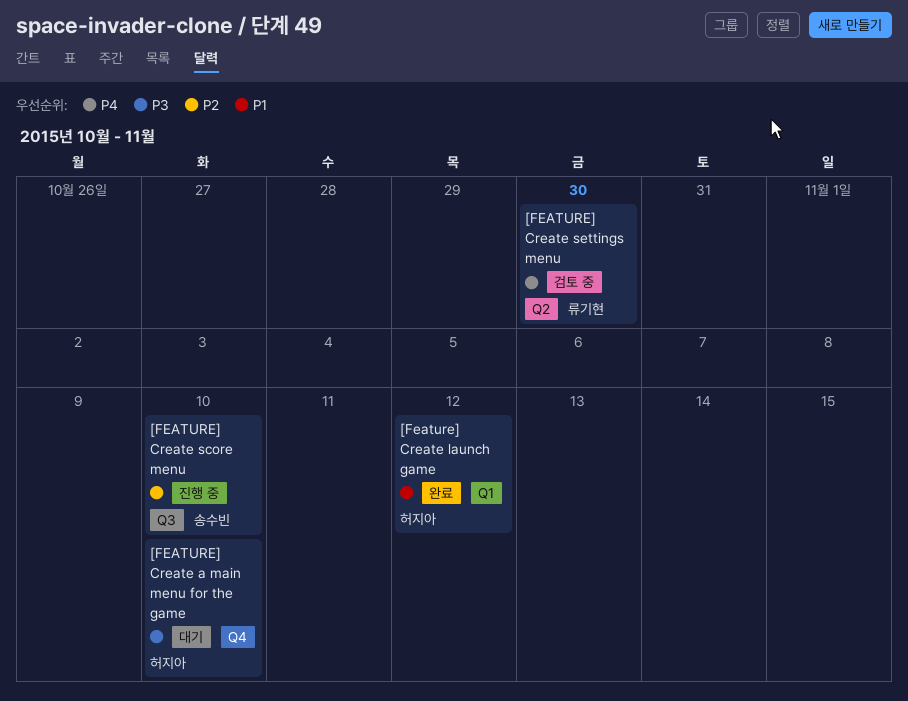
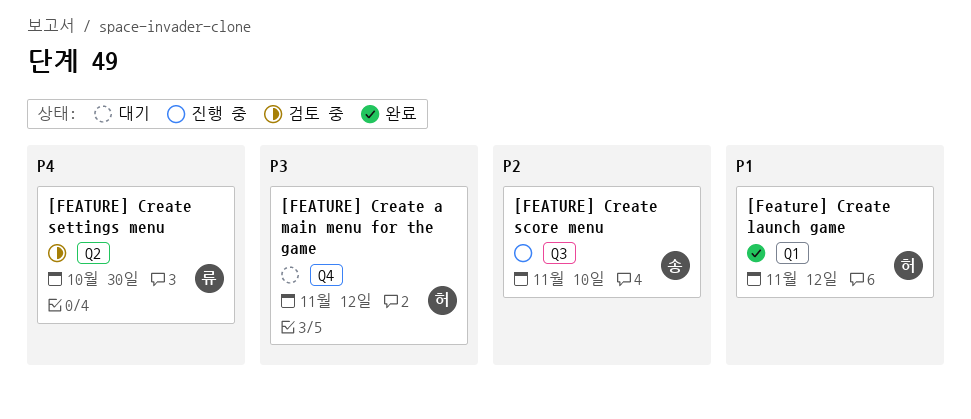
[FEATURE] Create a main menu for the game, due: Nov 10 -> Nov 12

